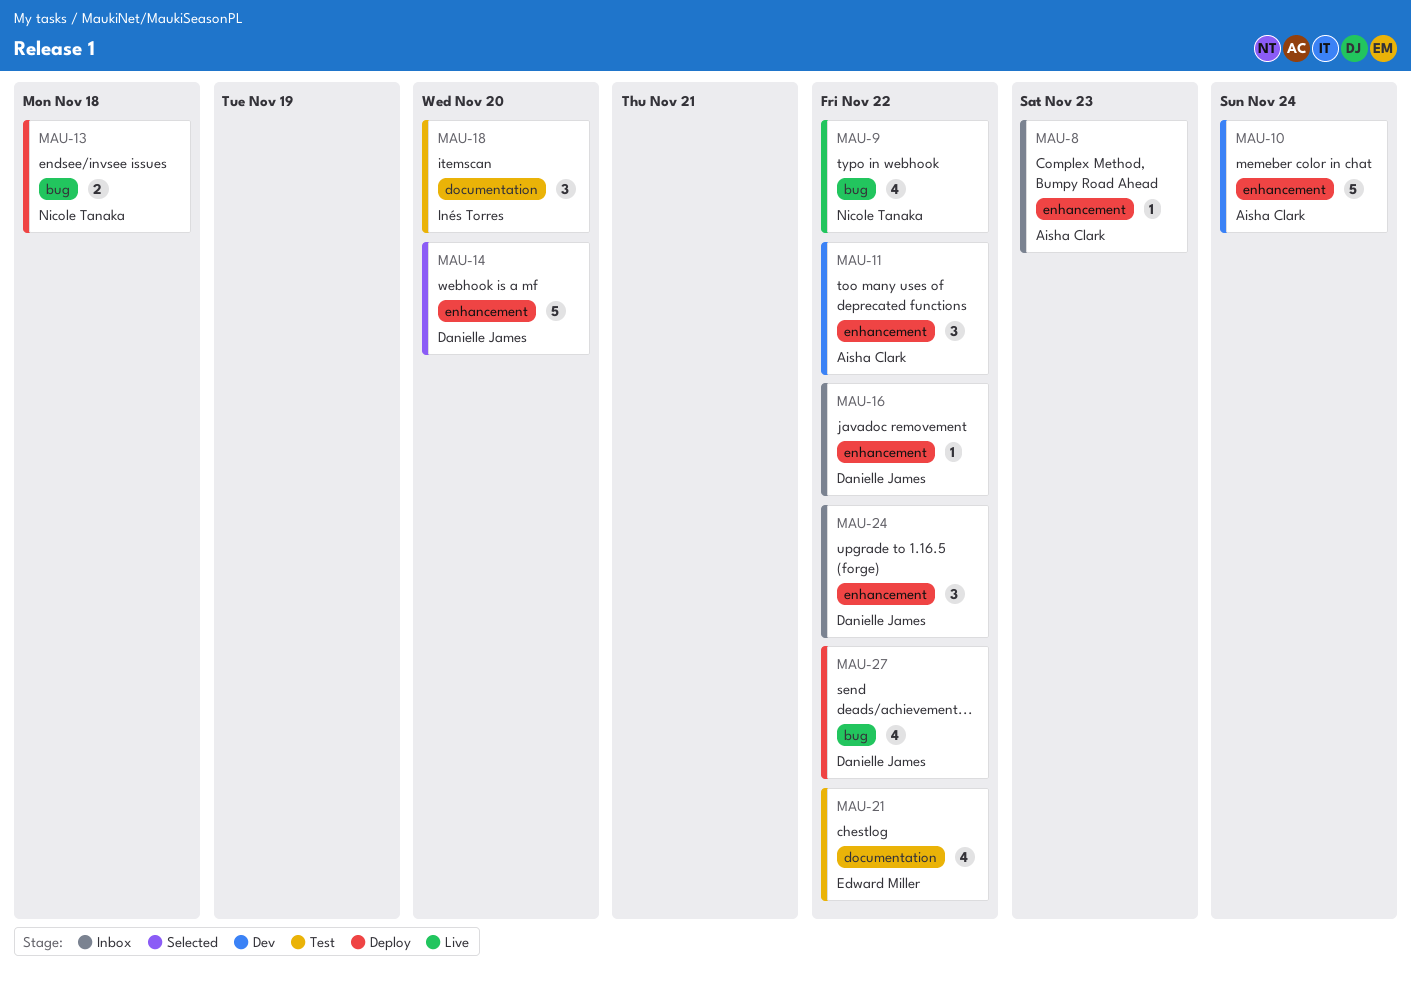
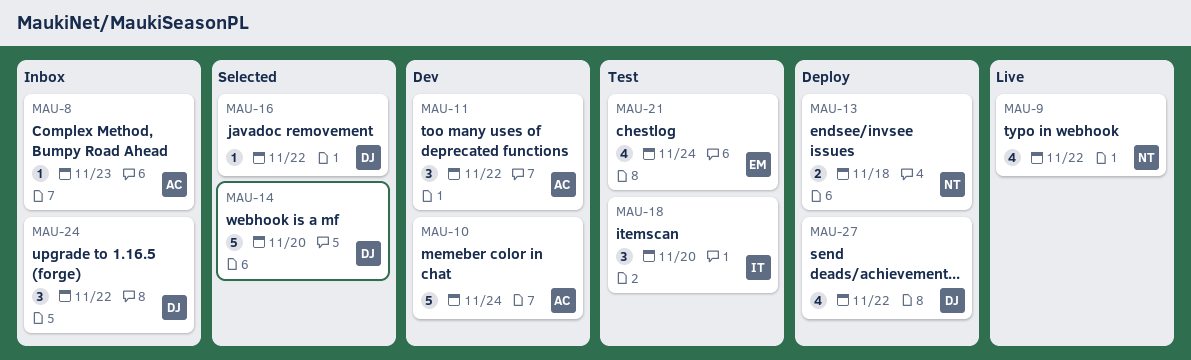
MAU-16, status: Inbox -> Selected
MAU-21, due: Nov 22 -> Nov 24

